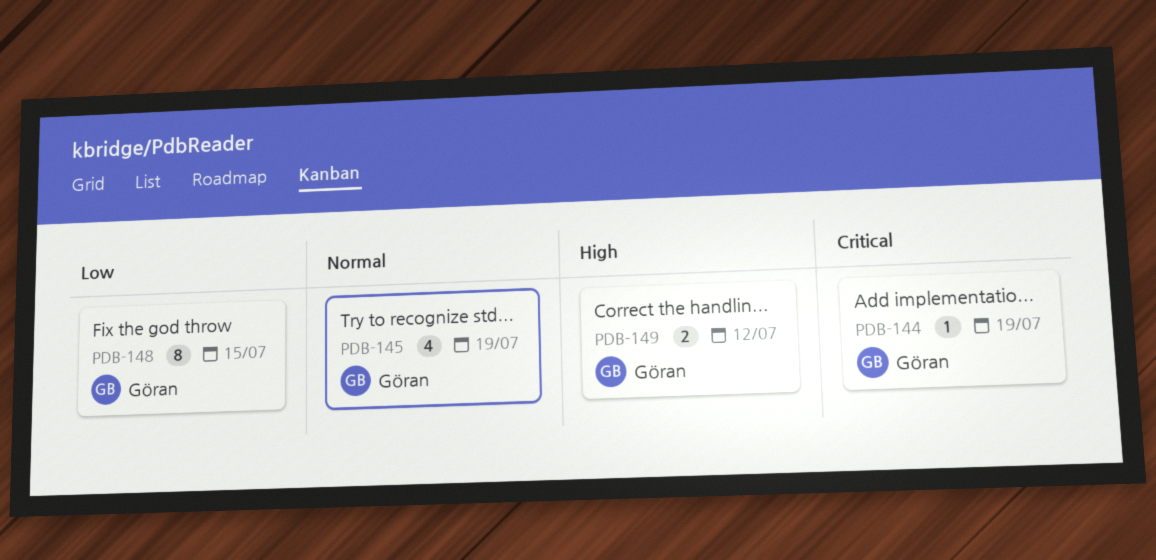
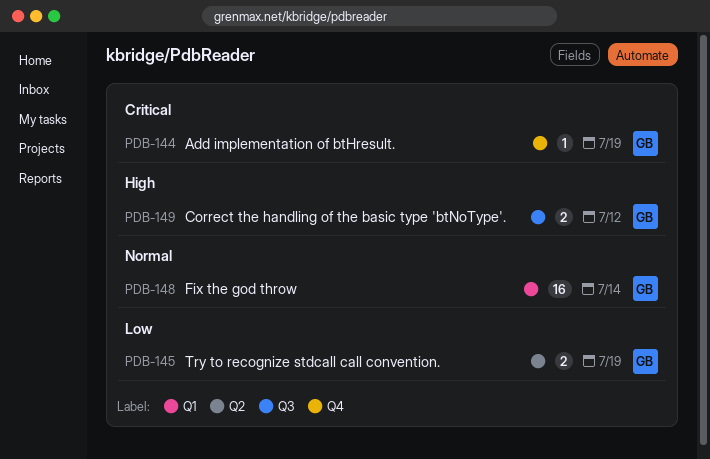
PDB-145, priority: Normal -> Low
PDB-145, estimate: 4 -> 2
PDB-148, priority: Low -> Normal
PDB-148, estimate: 8 -> 16
PDB-148, due: Jul 15 -> Jul 14

